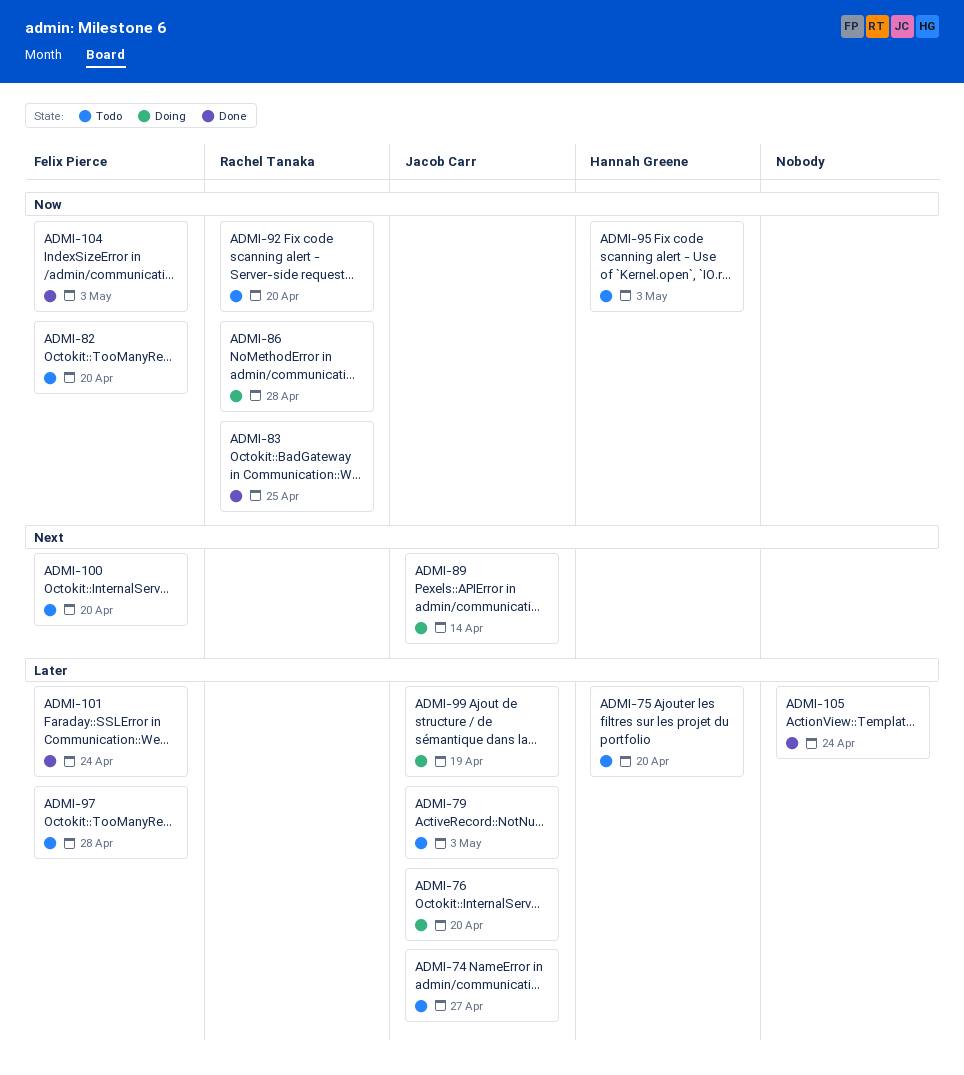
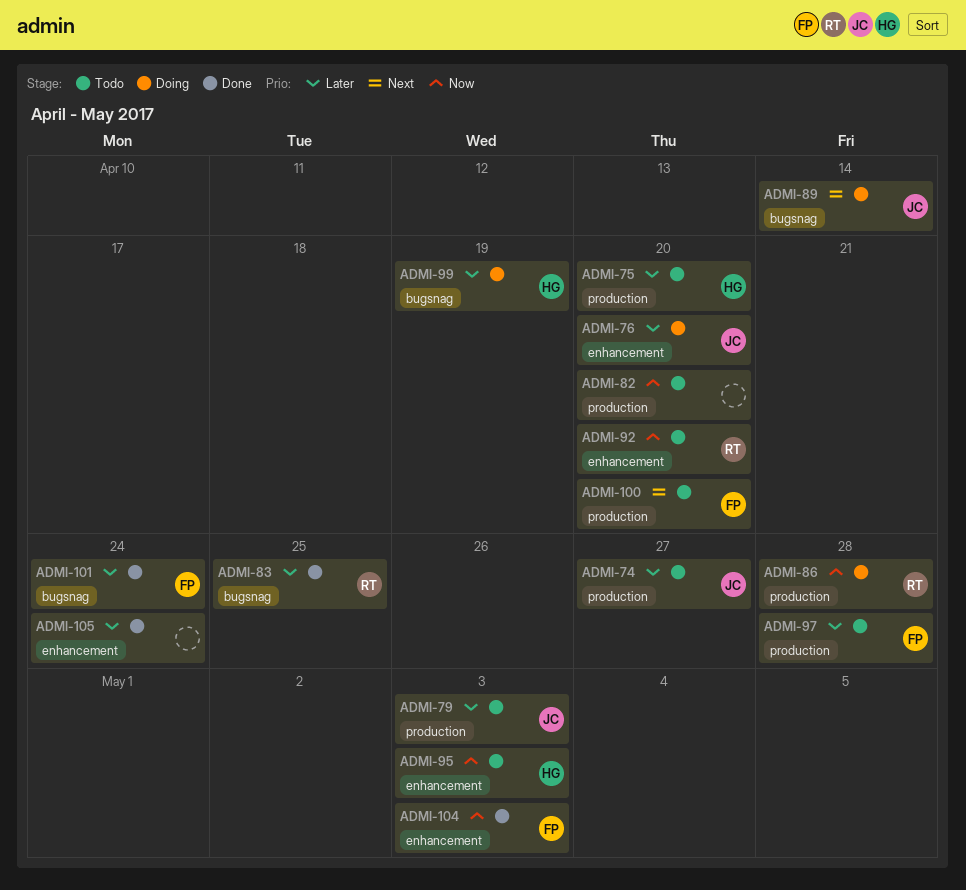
ADMI-82, owner: Felix Pierce -> none
ADMI-83, priority: Now -> Later
ADMI-99, owner: Jacob Carr -> Hannah Greene

